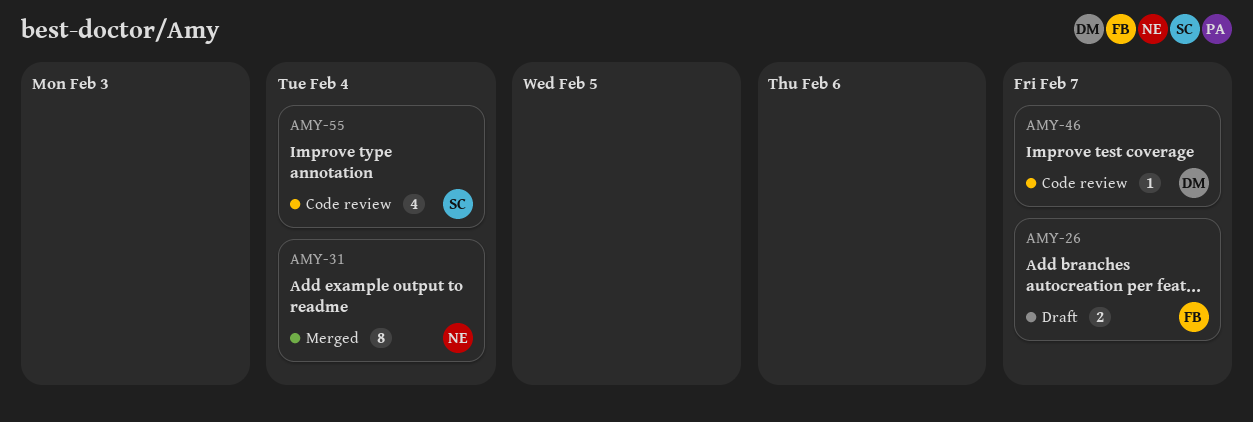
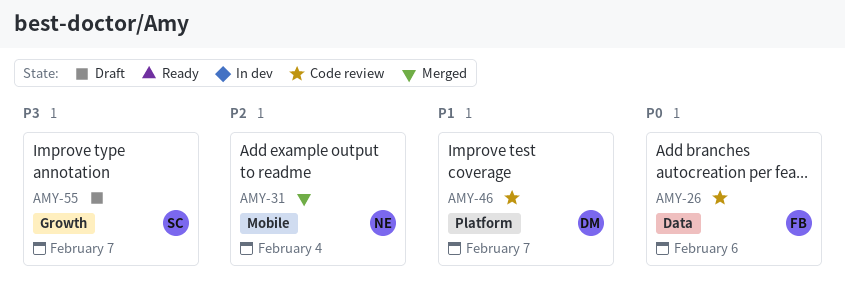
AMY-26, status: Draft -> Code review
AMY-26, due: Feb 7 -> Feb 6
AMY-55, status: Code review -> Draft
AMY-55, due: Feb 4 -> Feb 7

